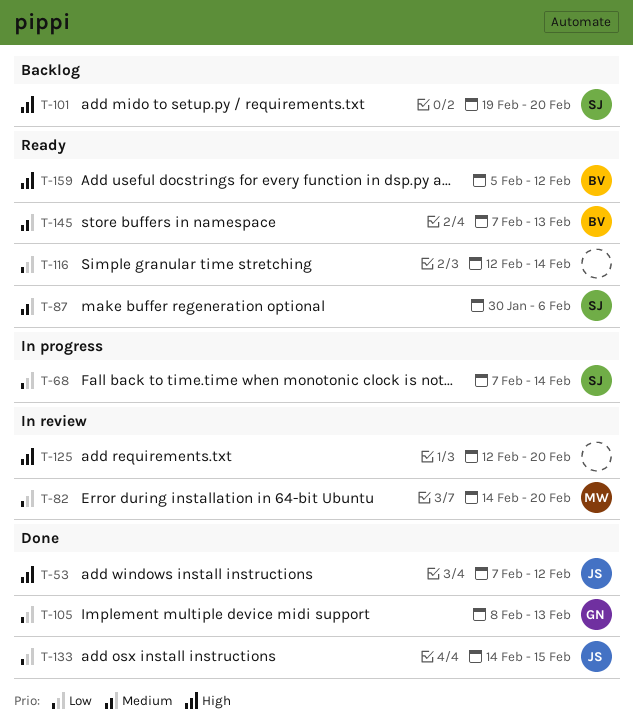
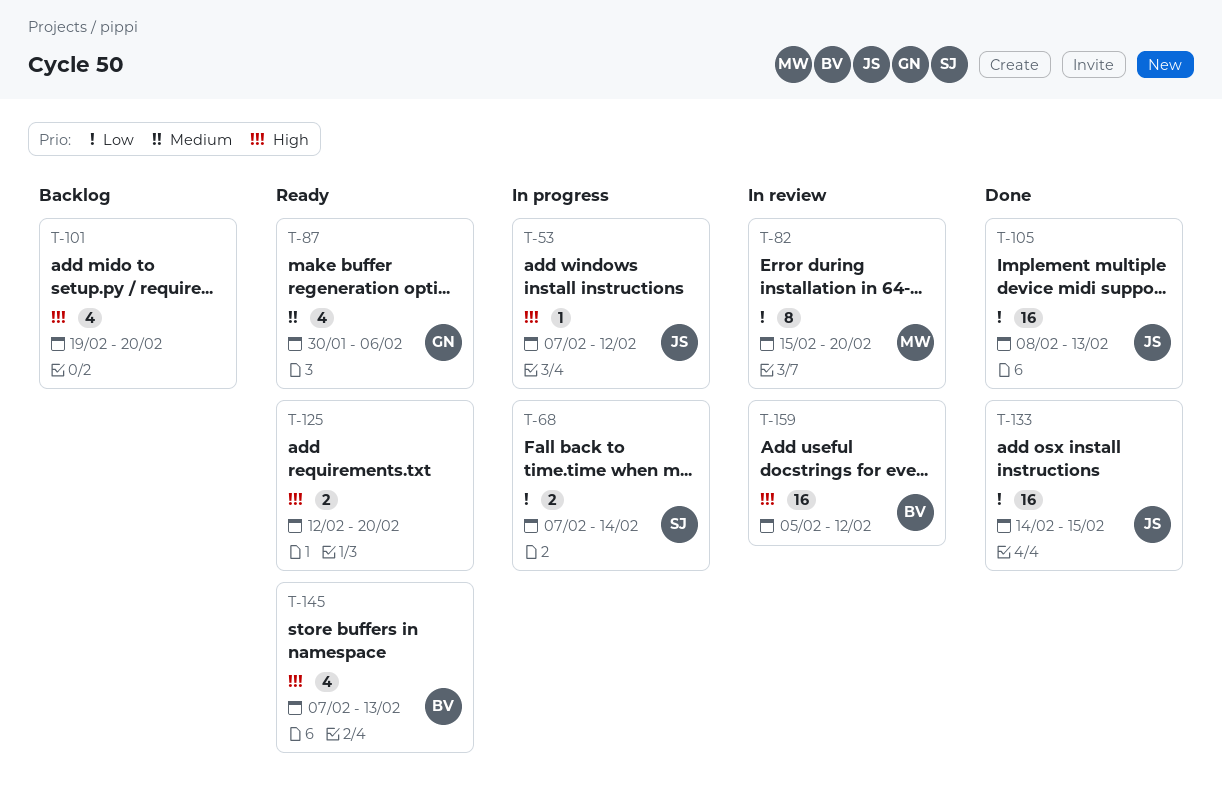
T-53, status: Done -> In progress
T-82, start: Feb 14 -> Feb 15
T-87, owner: SJ -> GN
T-101, owner: SJ -> none
T-105, owner: GN -> JS
T-116: present -> none
T-125, status: In review -> Ready
T-145, priority: Medium -> High
T-159, status: Ready -> In review

